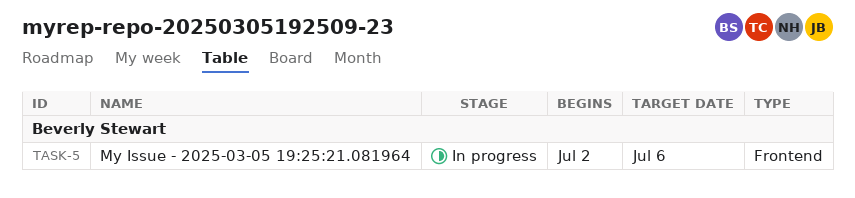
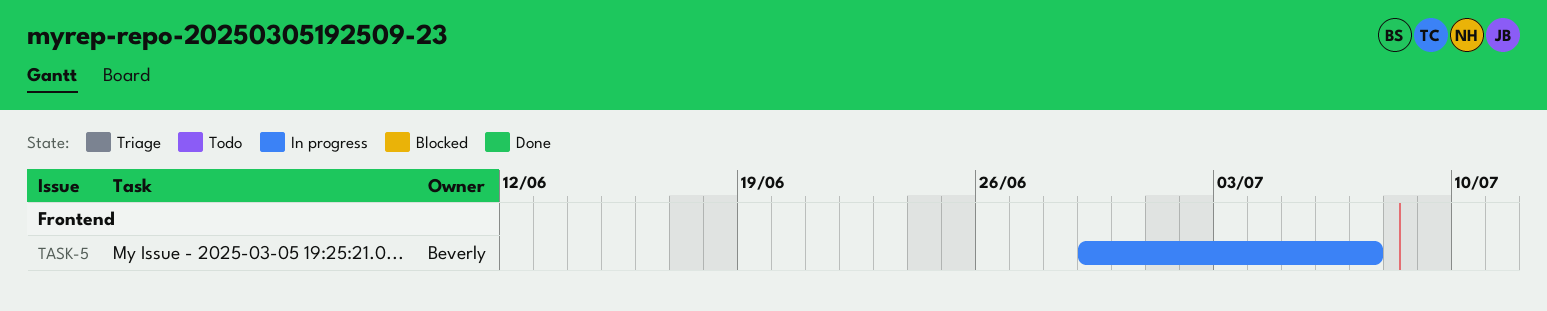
TASK-5, start: Jul 2 -> Jun 29
TASK-5, due: Jul 6 -> Jul 7

